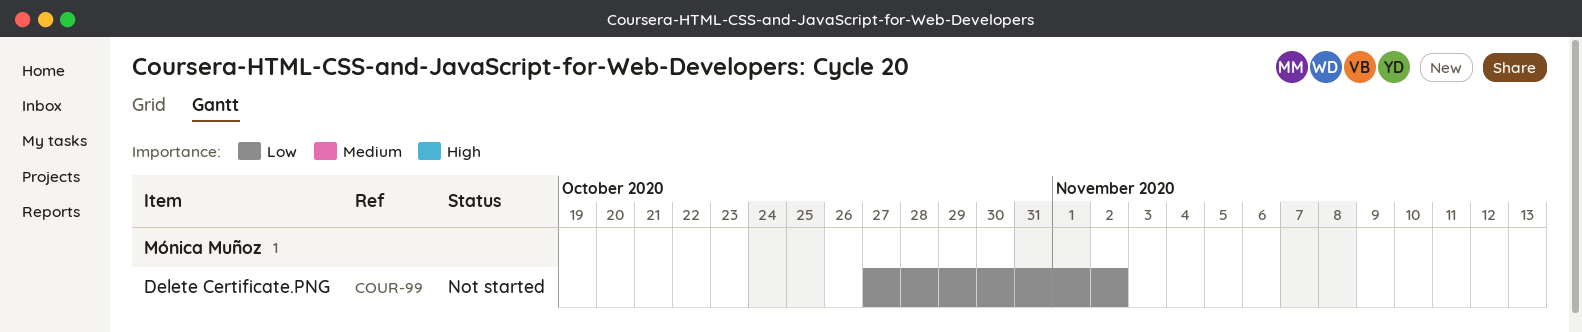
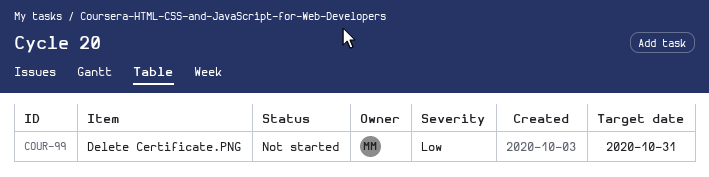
COUR-99, due: Nov 2 -> Oct 31

